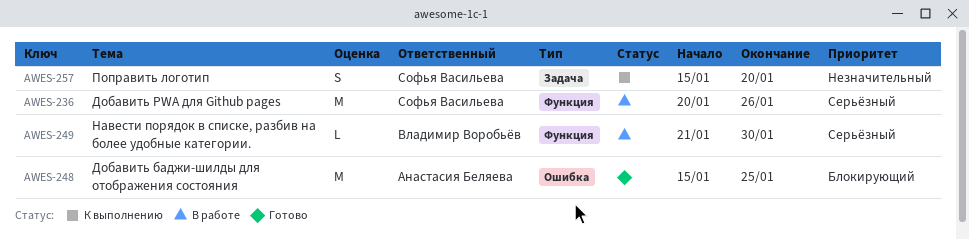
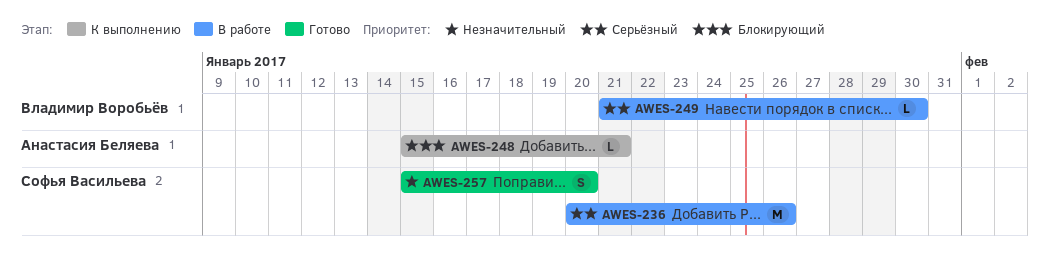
AWES-248, status: Готово -> К выполнению
AWES-248, estimate: M -> L
AWES-248, due: Jan 25 -> Jan 21
AWES-257, status: К выполнению -> Готово

